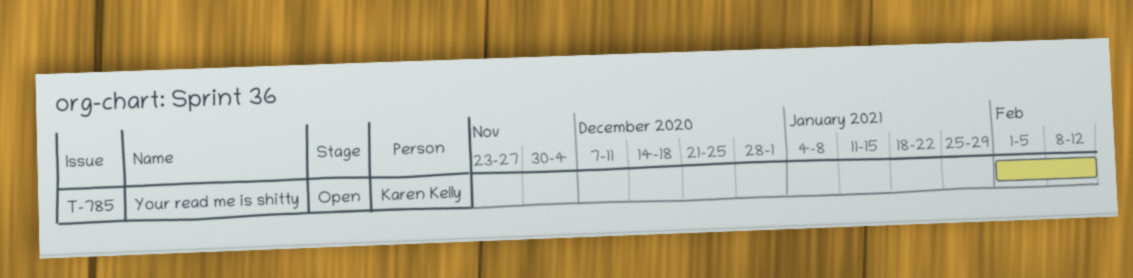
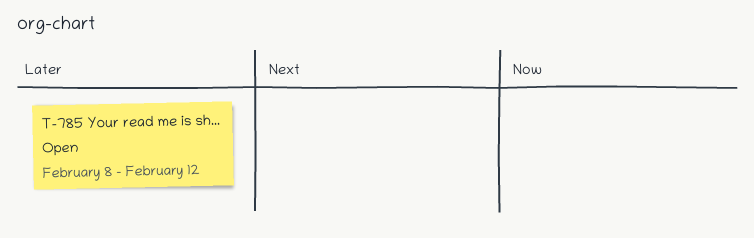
T-785, start: Feb 1 -> Feb 8

